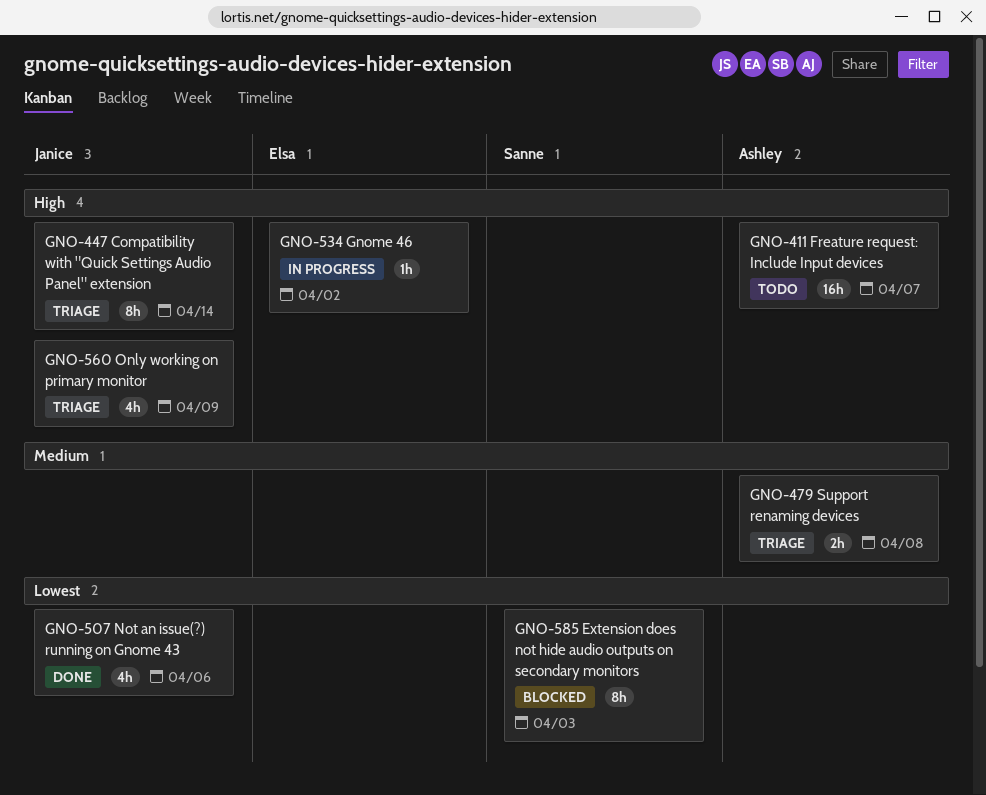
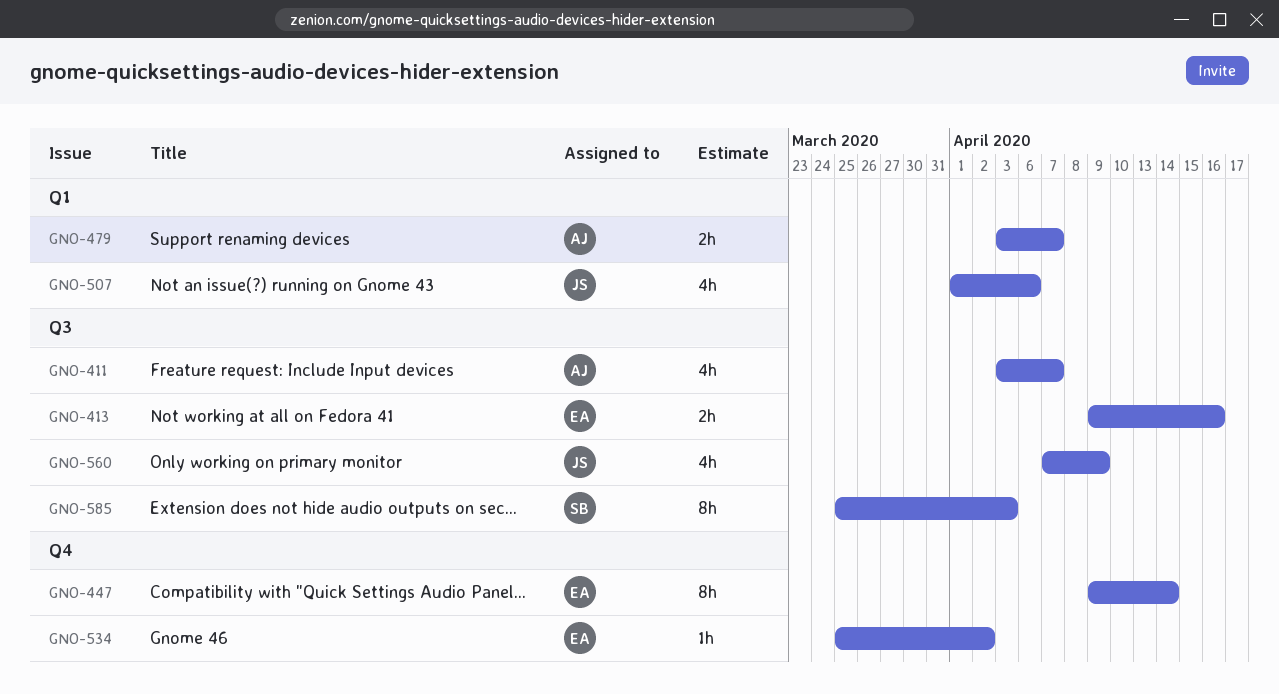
GNO-411, estimate: 16h -> 4h
GNO-413: none -> present
GNO-447, owner: Janice -> Elsa
GNO-479, due: Apr 8 -> Apr 7

